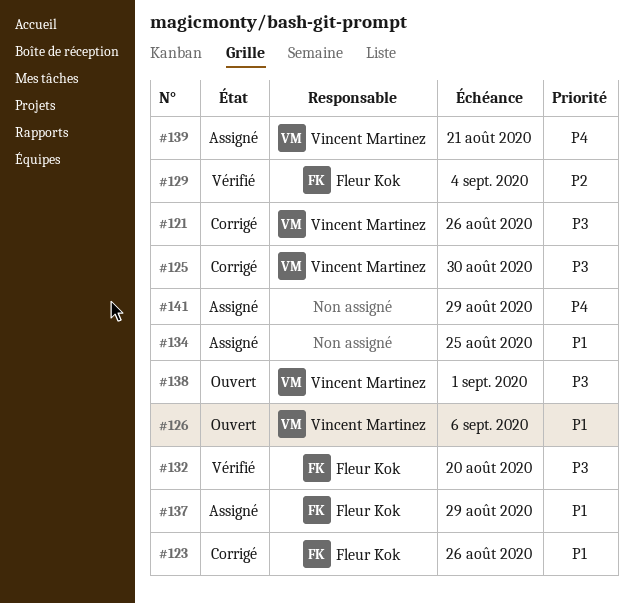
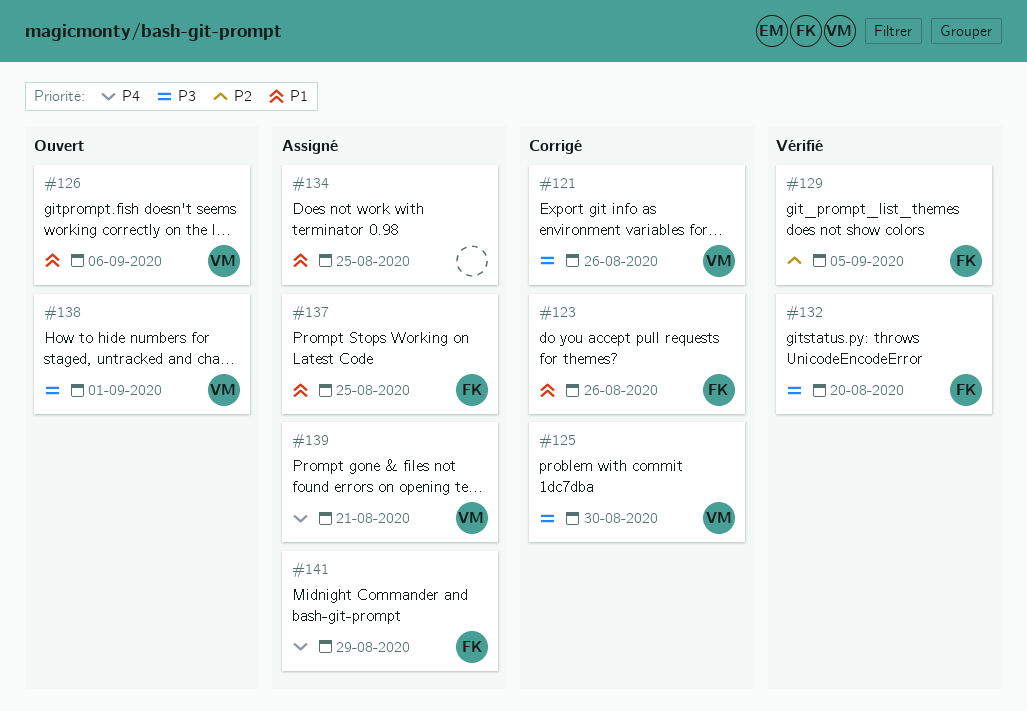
#129, due: Sep 4 -> Sep 5
#137, due: Aug 29 -> Aug 25
#141, owner: none -> Fleur Kok

